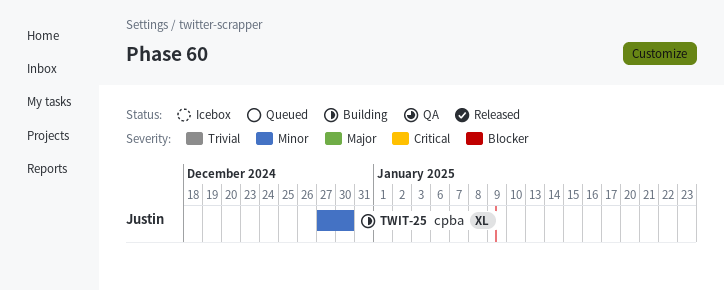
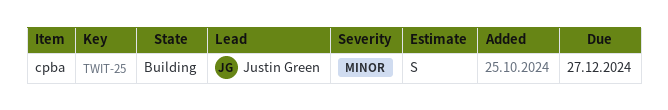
TWIT-25, estimate: XL -> S
TWIT-25, due: Dec 30 -> Dec 27

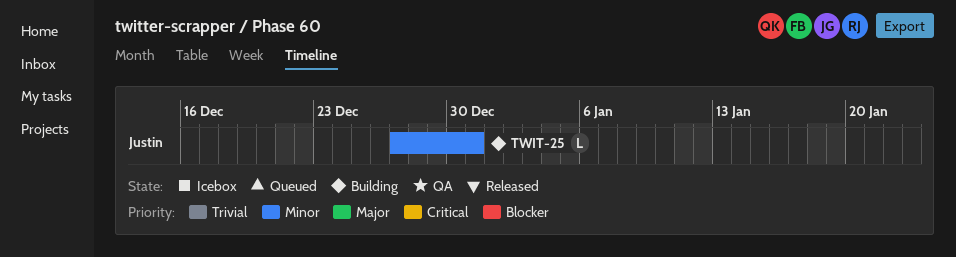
TWIT-25, estimate: S -> L
TWIT-25, due: Dec 27 -> Dec 31

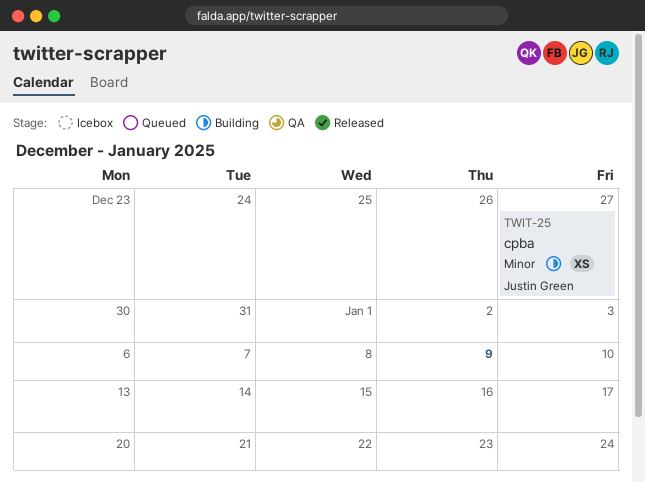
TWIT-25, estimate: L -> XS
TWIT-25, due: Dec 31 -> Dec 27

